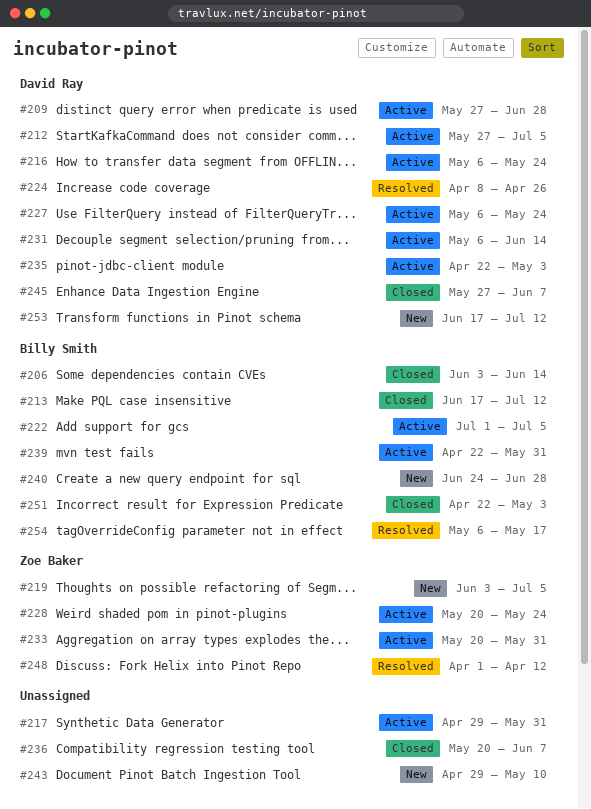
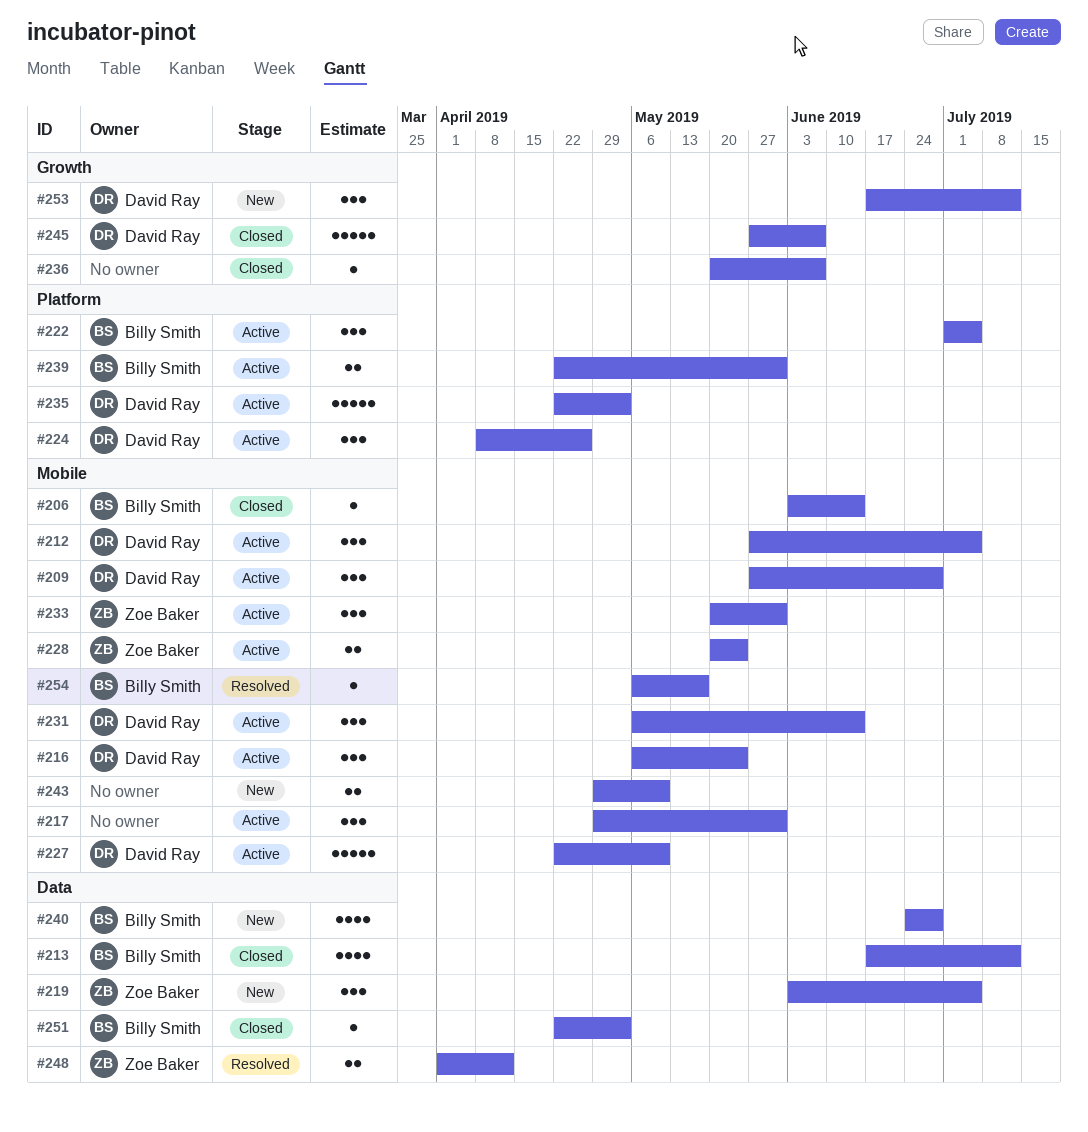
#224, status: Resolved -> Active
#227, start: May 6 -> Apr 22
#227, due: May 24 -> May 10

